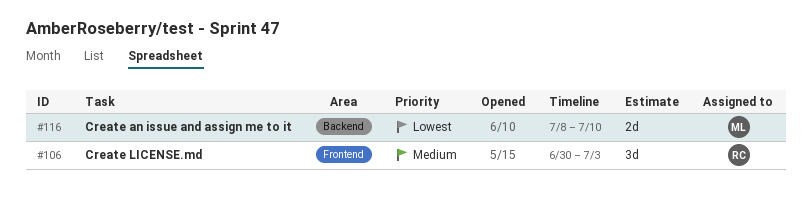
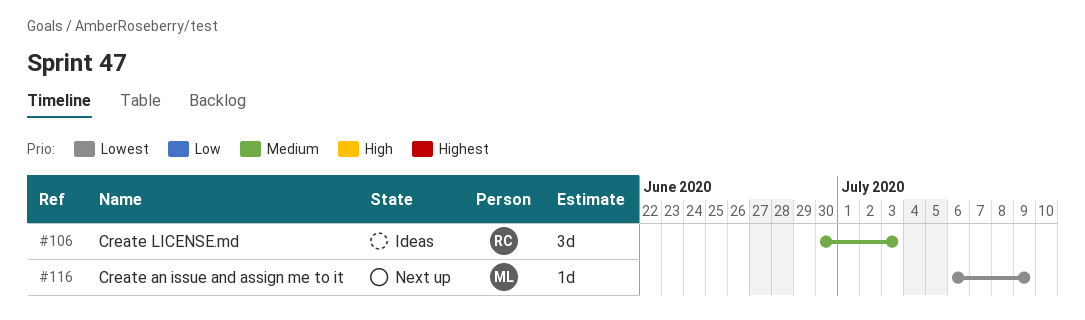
#116, estimate: 2d -> 1d
#116, start: Jul 8 -> Jul 6
#116, due: Jul 10 -> Jul 9

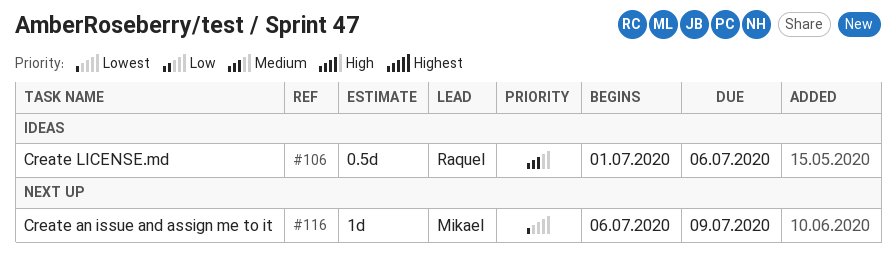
#106, estimate: 3d -> 0.5d
#106, start: Jun 30 -> Jul 1
#106, due: Jul 3 -> Jul 6

